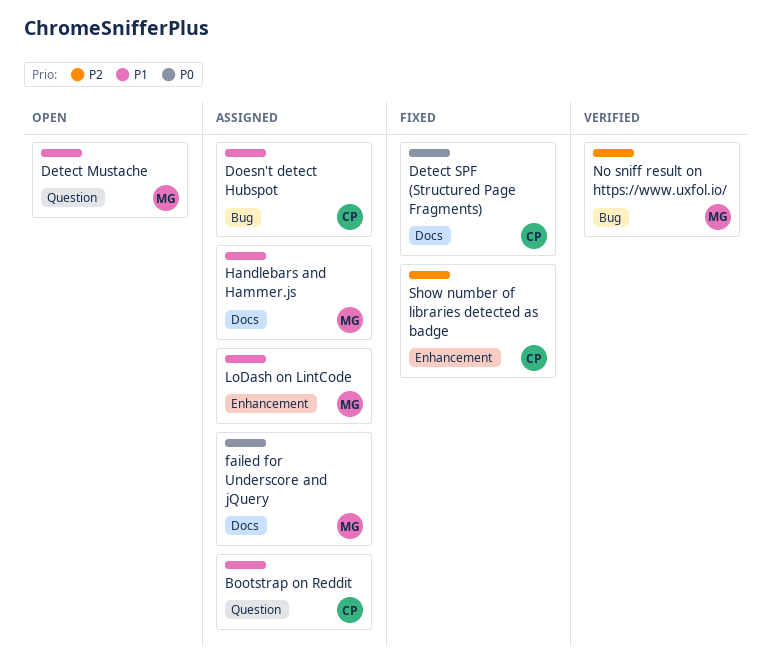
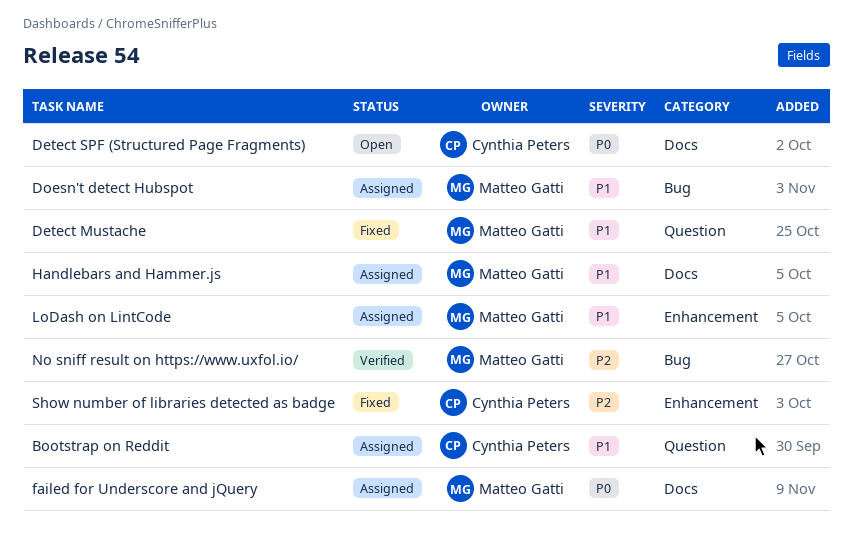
Detect Mustache, status: Open -> Fixed
Detect SPF (Structured Page Fragments), status: Fixed -> Open
Doesn't detect Hubspot, owner: Cynthia Peters -> Matteo Gatti

